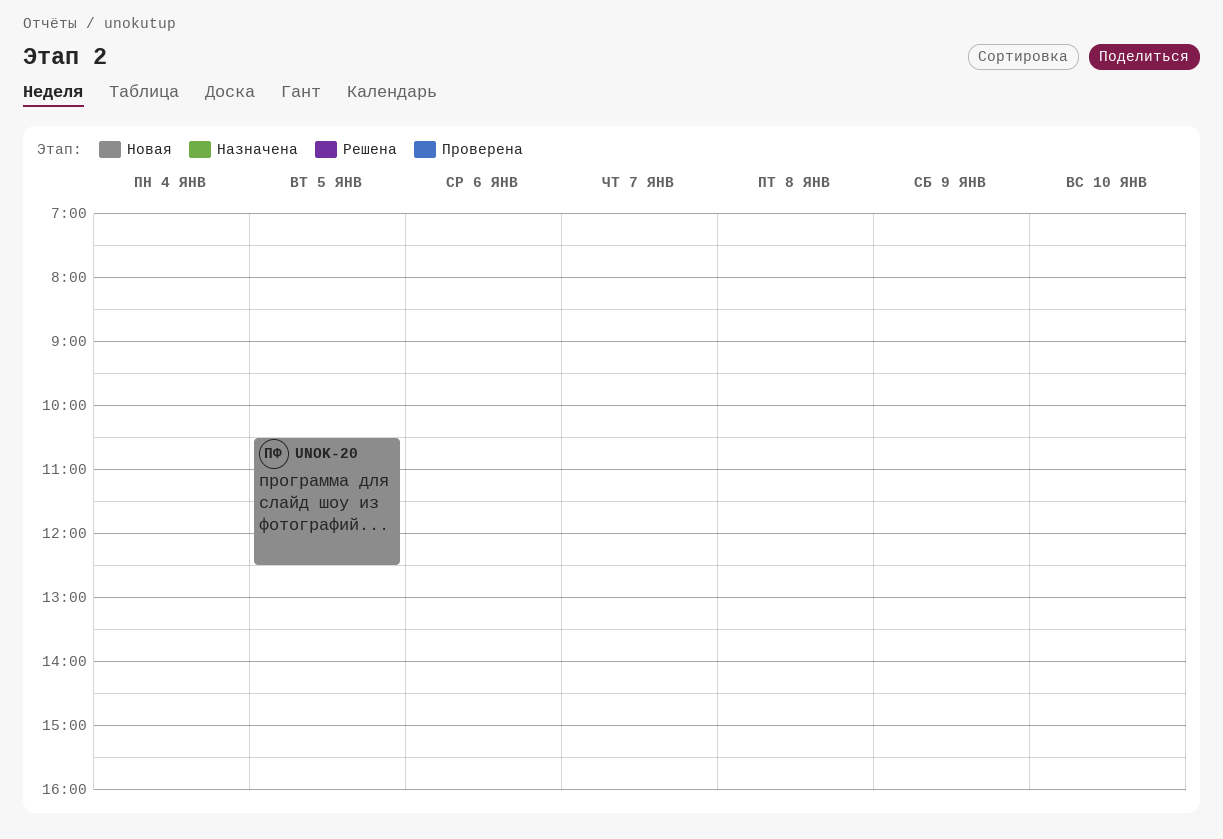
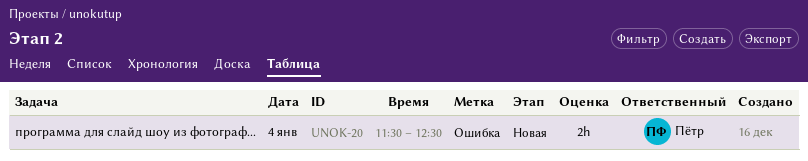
UNOK-20, day: Jan 5 -> Jan 4
UNOK-20, begins: 10:30 -> 11:30

